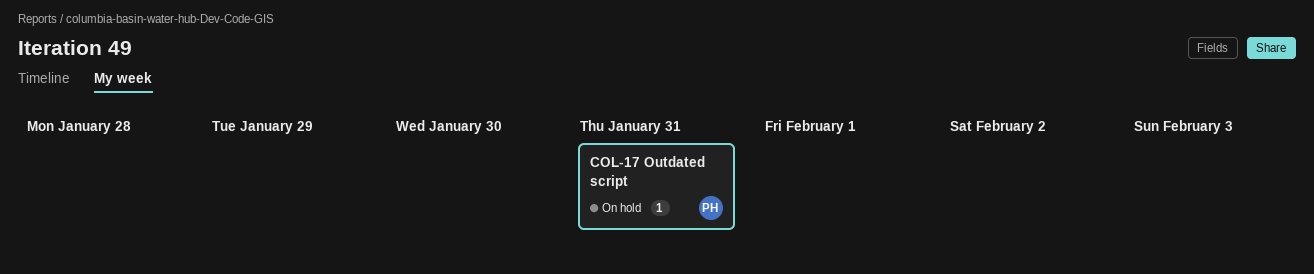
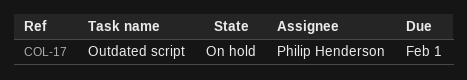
COL-17, due: Jan 31 -> Feb 1

